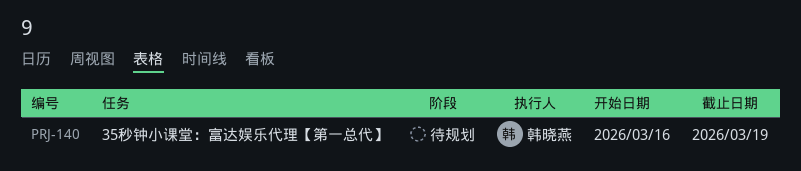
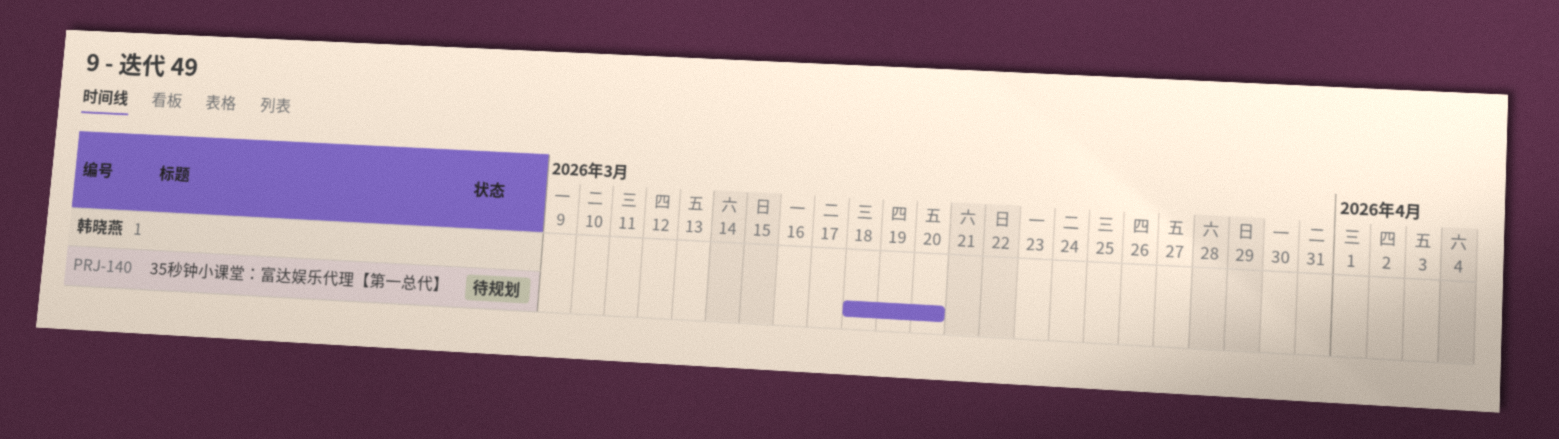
PRJ-140, start: Mar 16 -> Mar 18
PRJ-140, due: Mar 19 -> Mar 20

